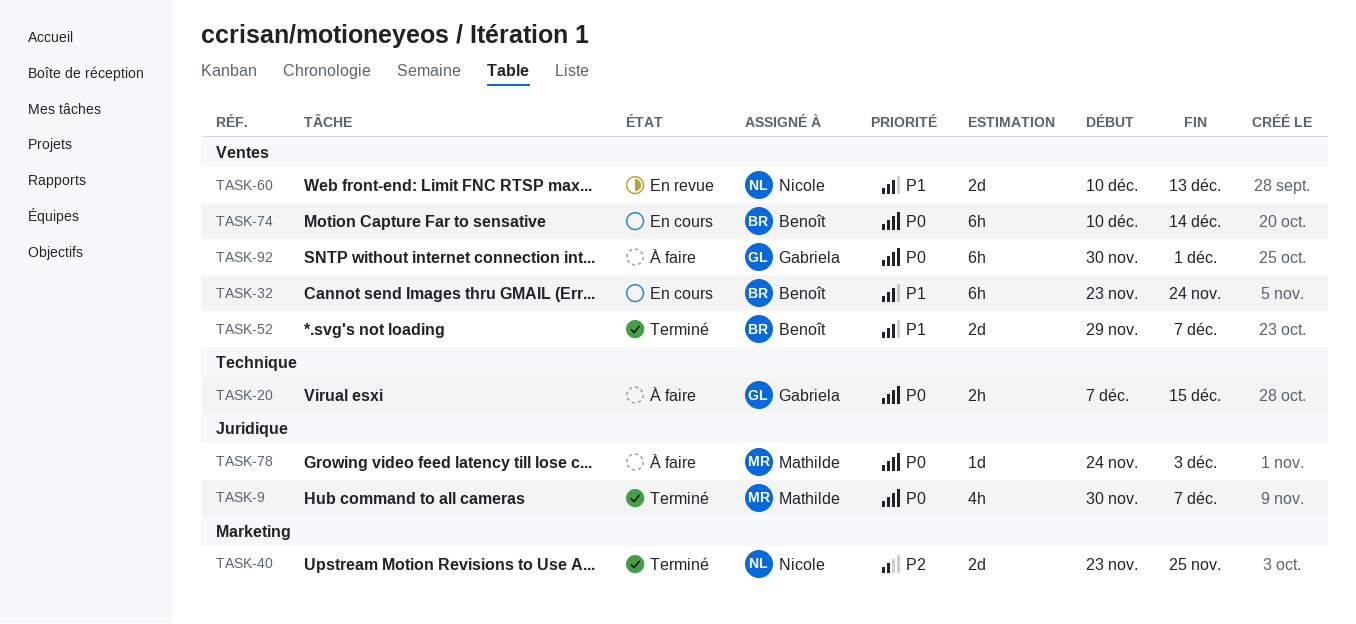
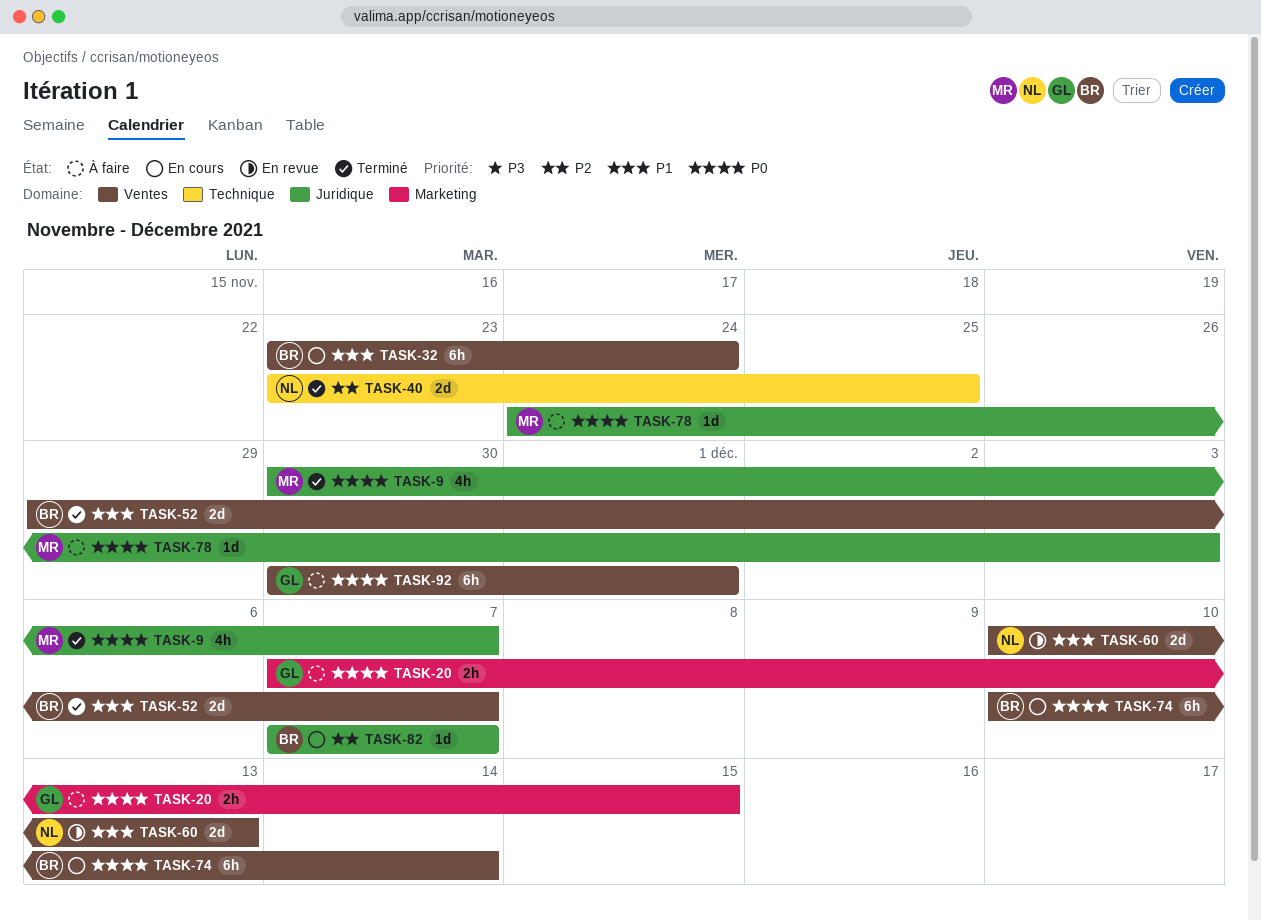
TASK-20, label: Technique -> Marketing
TASK-40, label: Marketing -> Technique
TASK-82: none -> present

